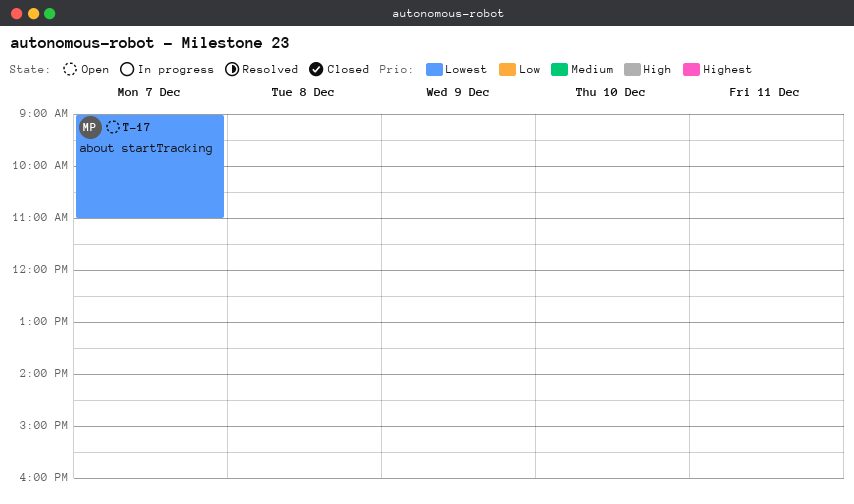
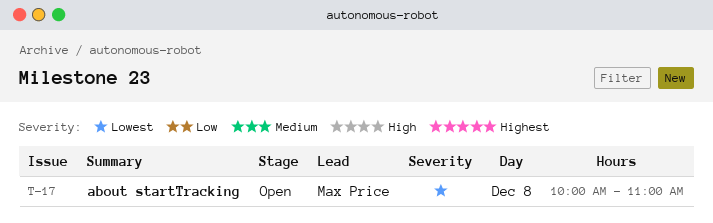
T-17, day: Dec 7 -> Dec 8
T-17, begins: 09:00 -> 10:00

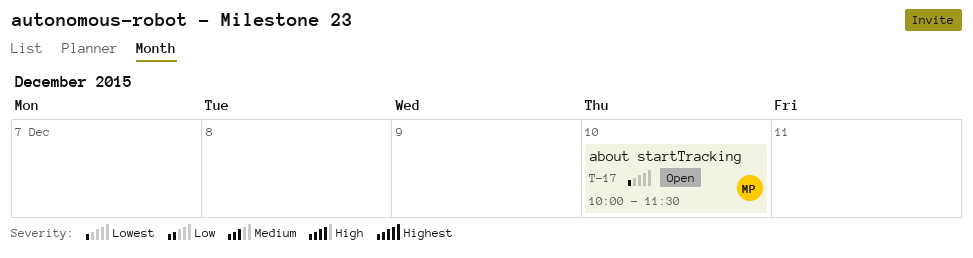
T-17, day: Dec 8 -> Dec 10
T-17, ends: 11:00 -> 11:30

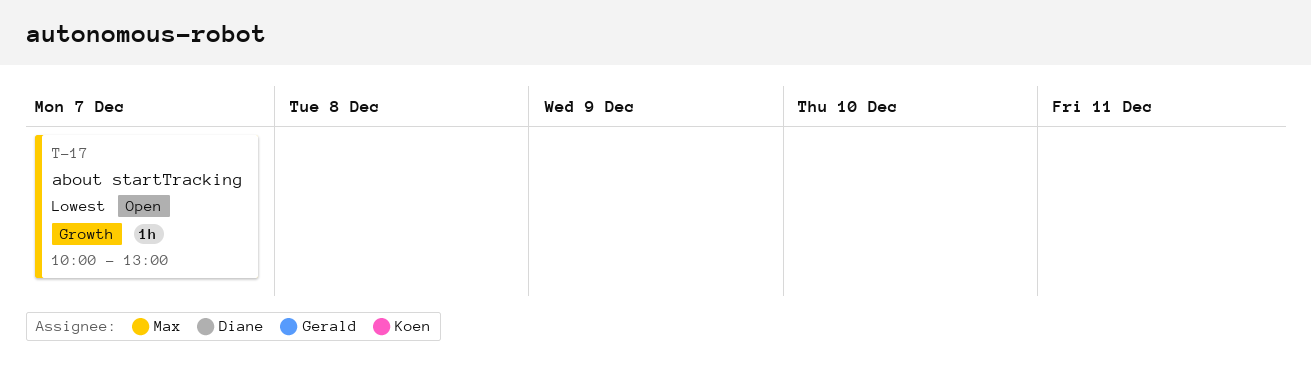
T-17, day: Dec 10 -> Dec 7
T-17, ends: 11:30 -> 13:00

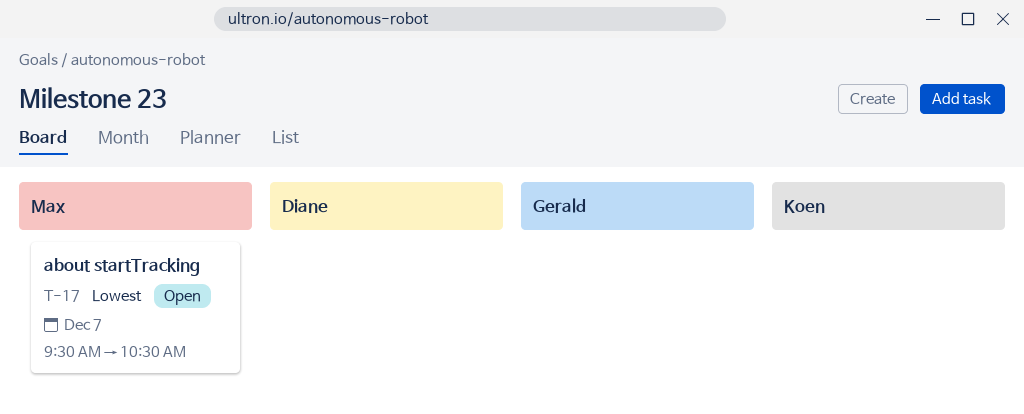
T-17, begins: 10:00 -> 09:30
T-17, ends: 13:00 -> 10:30

